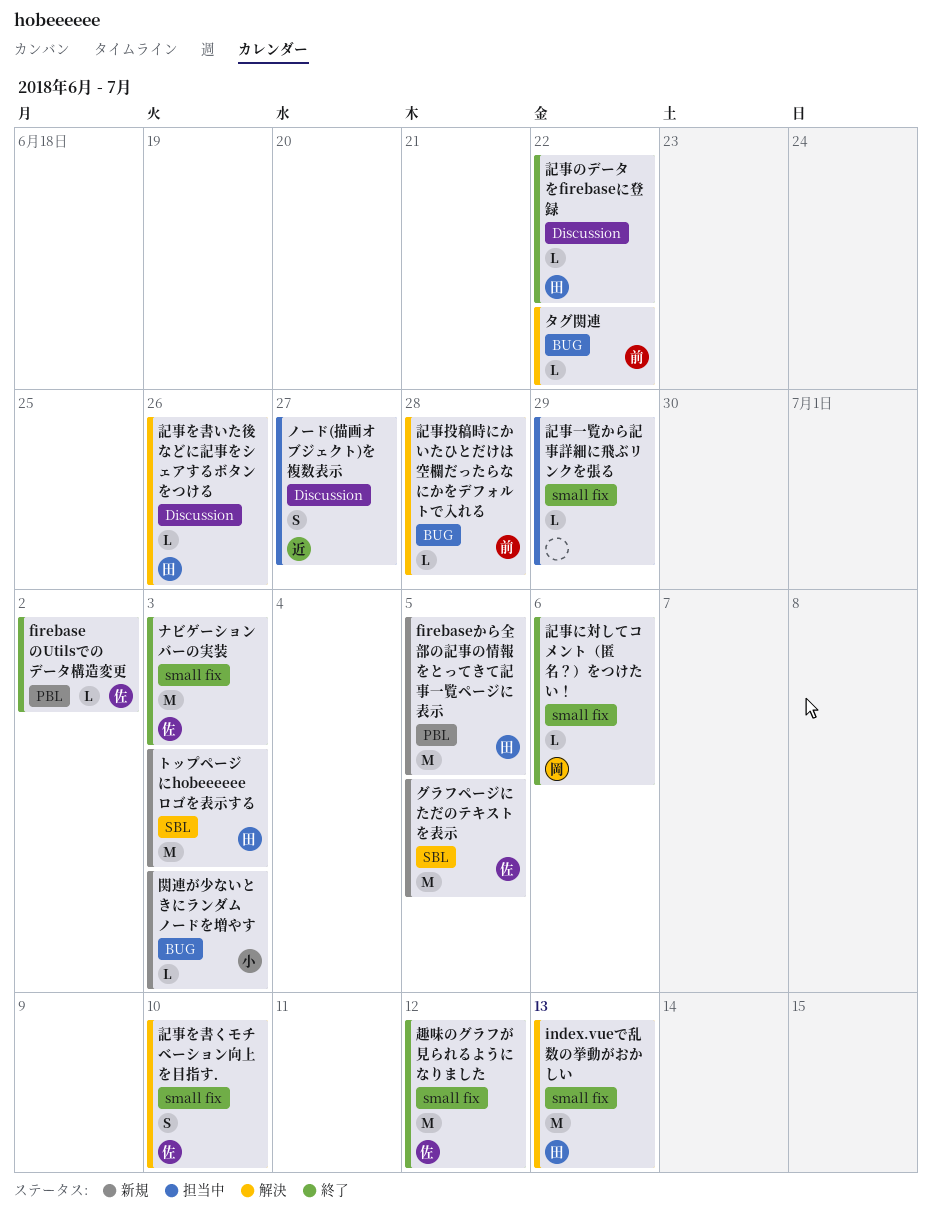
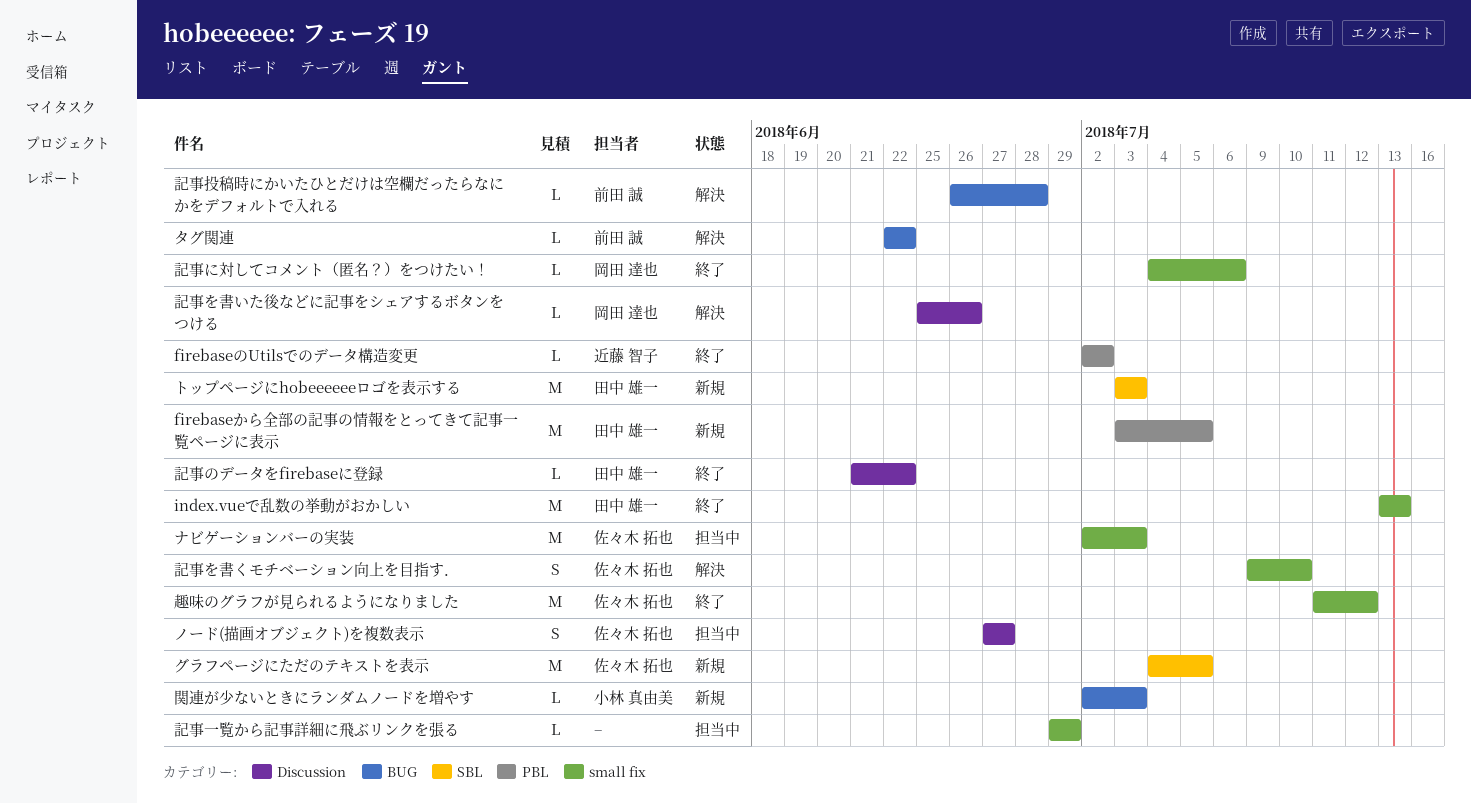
firebaseのUtilsでのデータ構造変更, owner: 佐々木 拓也 -> 近藤 智子
index.vueで乱数の挙動がおかしい, status: 解決 -> 終了
ナビゲーションバーの実装, status: 終了 -> 担当中
ノード(描画オブジェクト)を複数表示, owner: 近藤 智子 -> 佐々木 拓也
記事を書いた後などに記事をシェアするボタンをつける, owner: 田中 雄一 -> 岡田 達也

